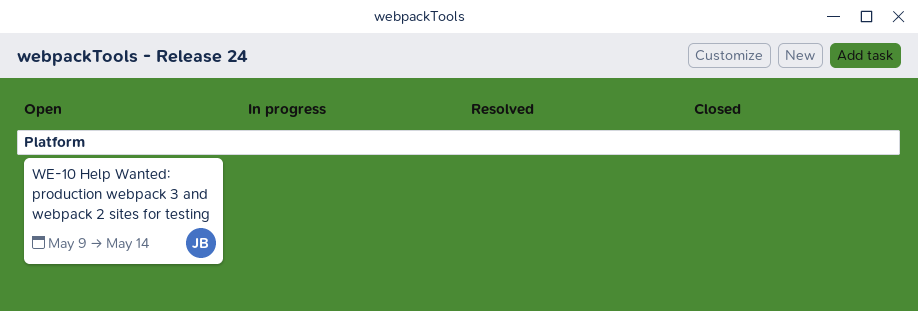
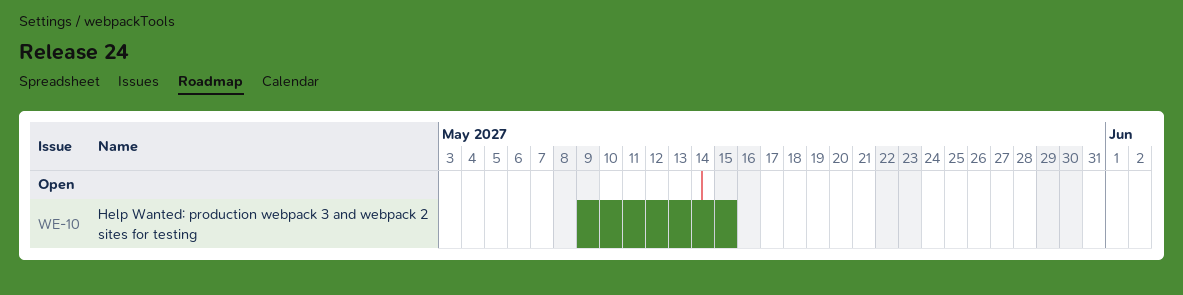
WE-10, due: May 14 -> May 15

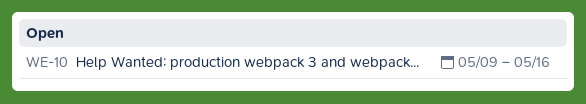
WE-10, due: May 15 -> May 16

